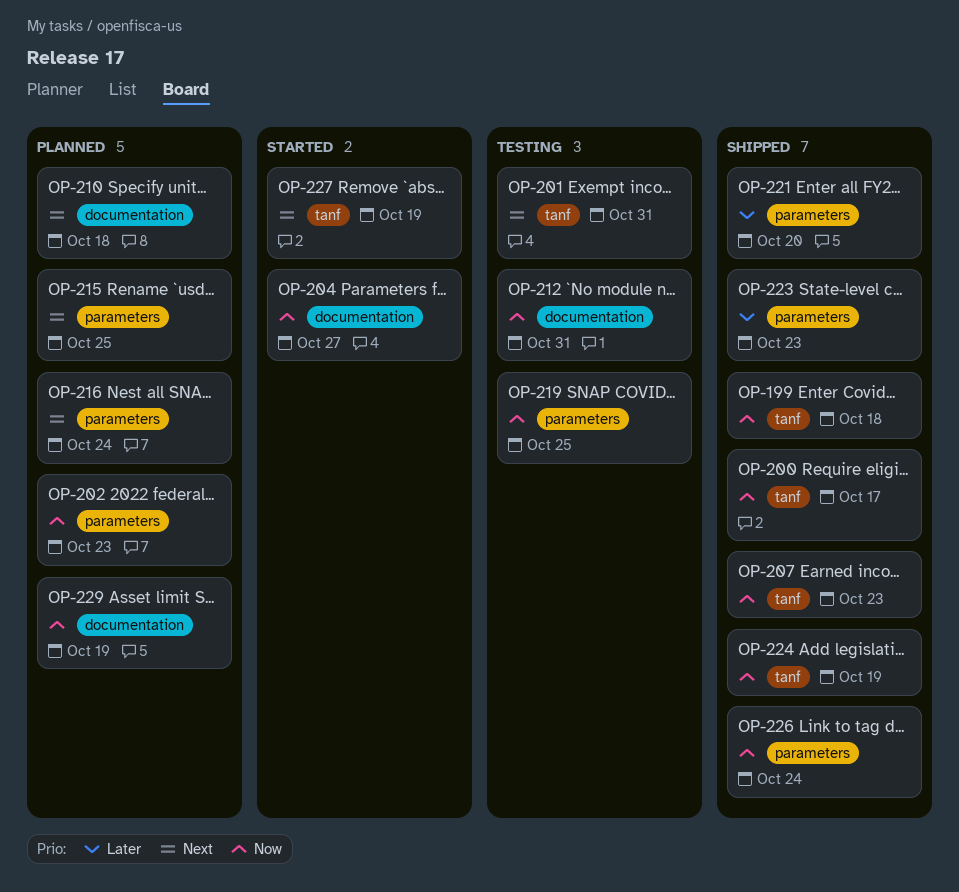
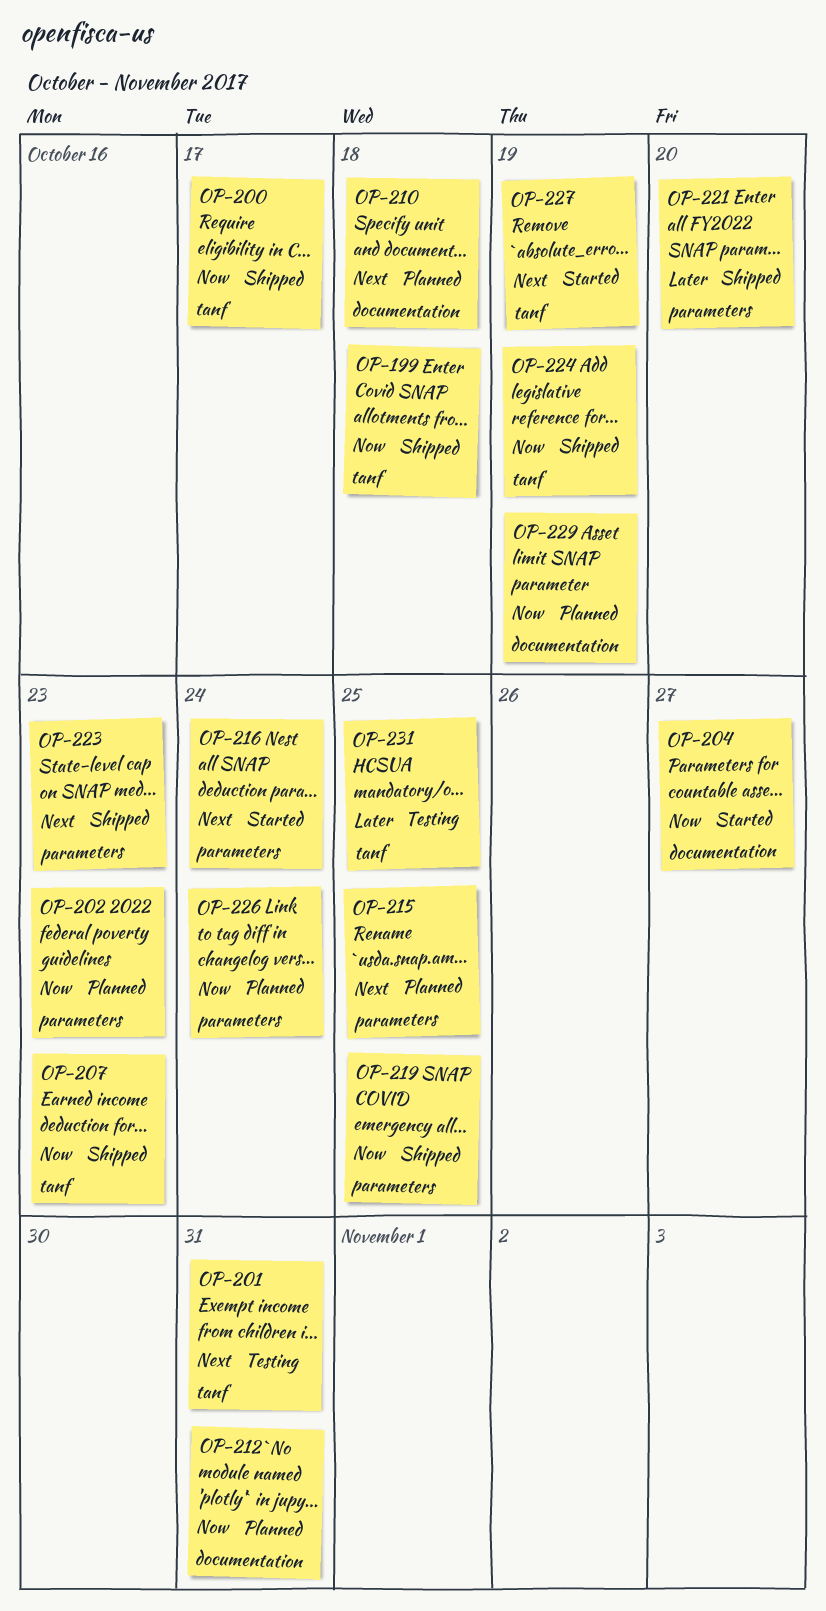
OP-212, status: Testing -> Planned
OP-216, status: Planned -> Started
OP-219, status: Testing -> Shipped
OP-223, priority: Later -> Next
OP-226, status: Shipped -> Planned
OP-231: none -> present

